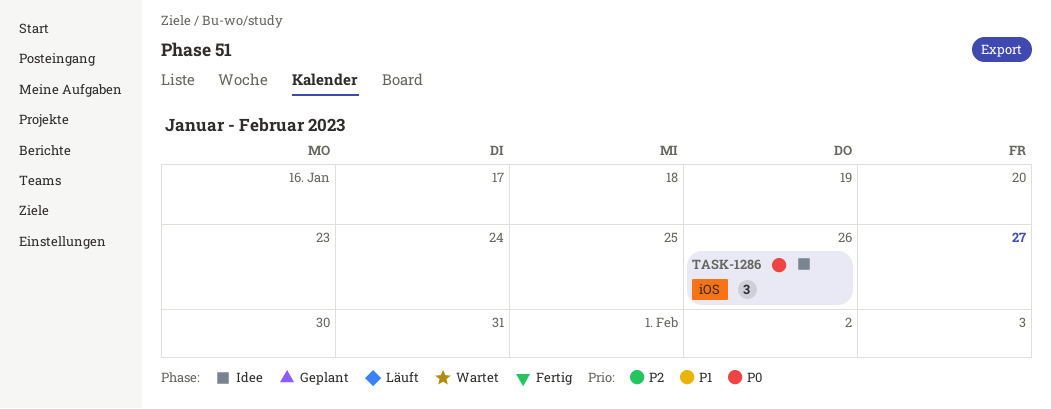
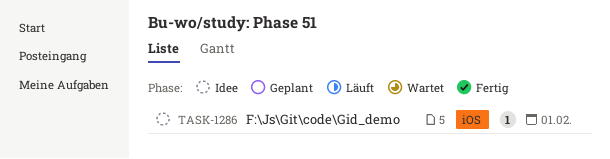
TASK-1286, estimate: 3 -> 1
TASK-1286, due: Jan 26 -> Feb 1

